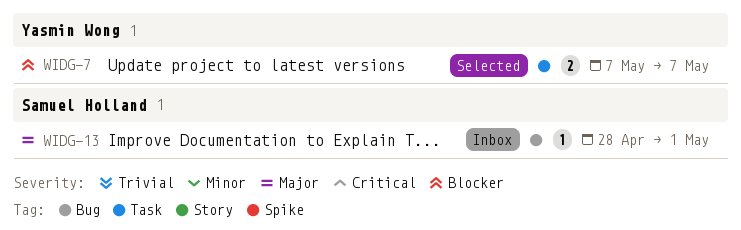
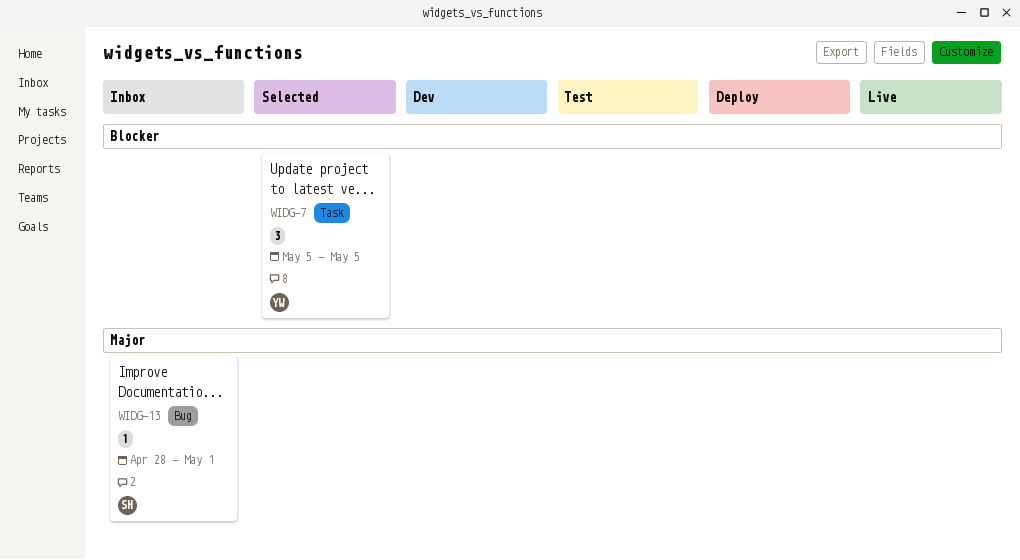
WIDG-7, estimate: 2 -> 3
WIDG-7, start: May 7 -> May 5
WIDG-7, due: May 7 -> May 5

